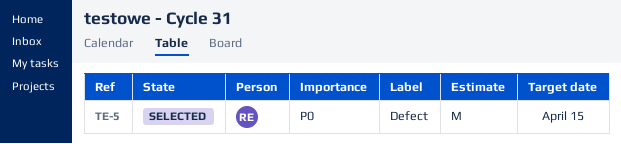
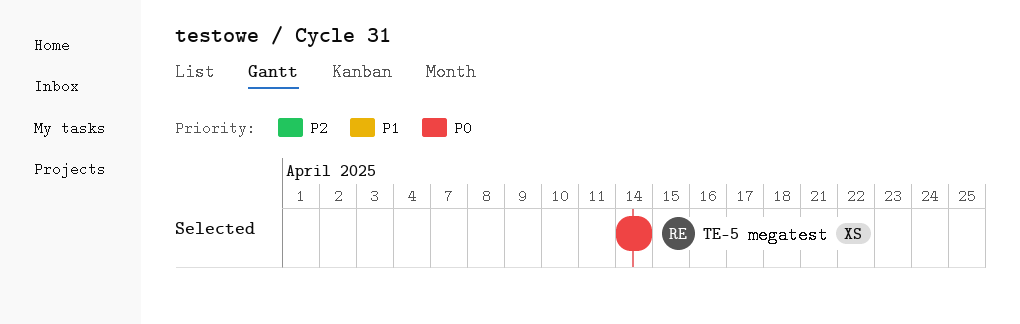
TE-5, estimate: M -> XS
TE-5, due: Apr 15 -> Apr 14

